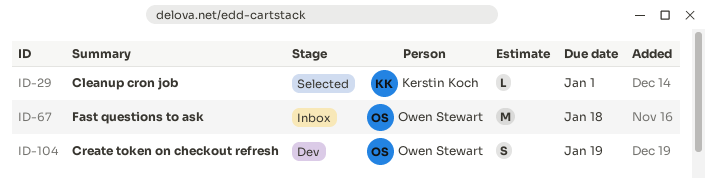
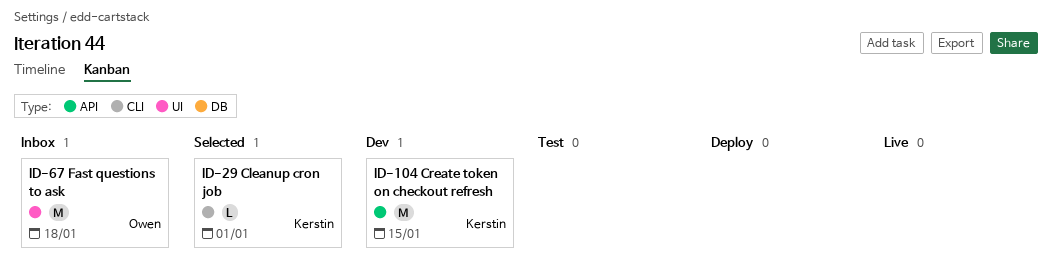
ID-104, owner: Owen Stewart -> Kerstin Koch
ID-104, estimate: S -> M
ID-104, due: Jan 19 -> Jan 15

